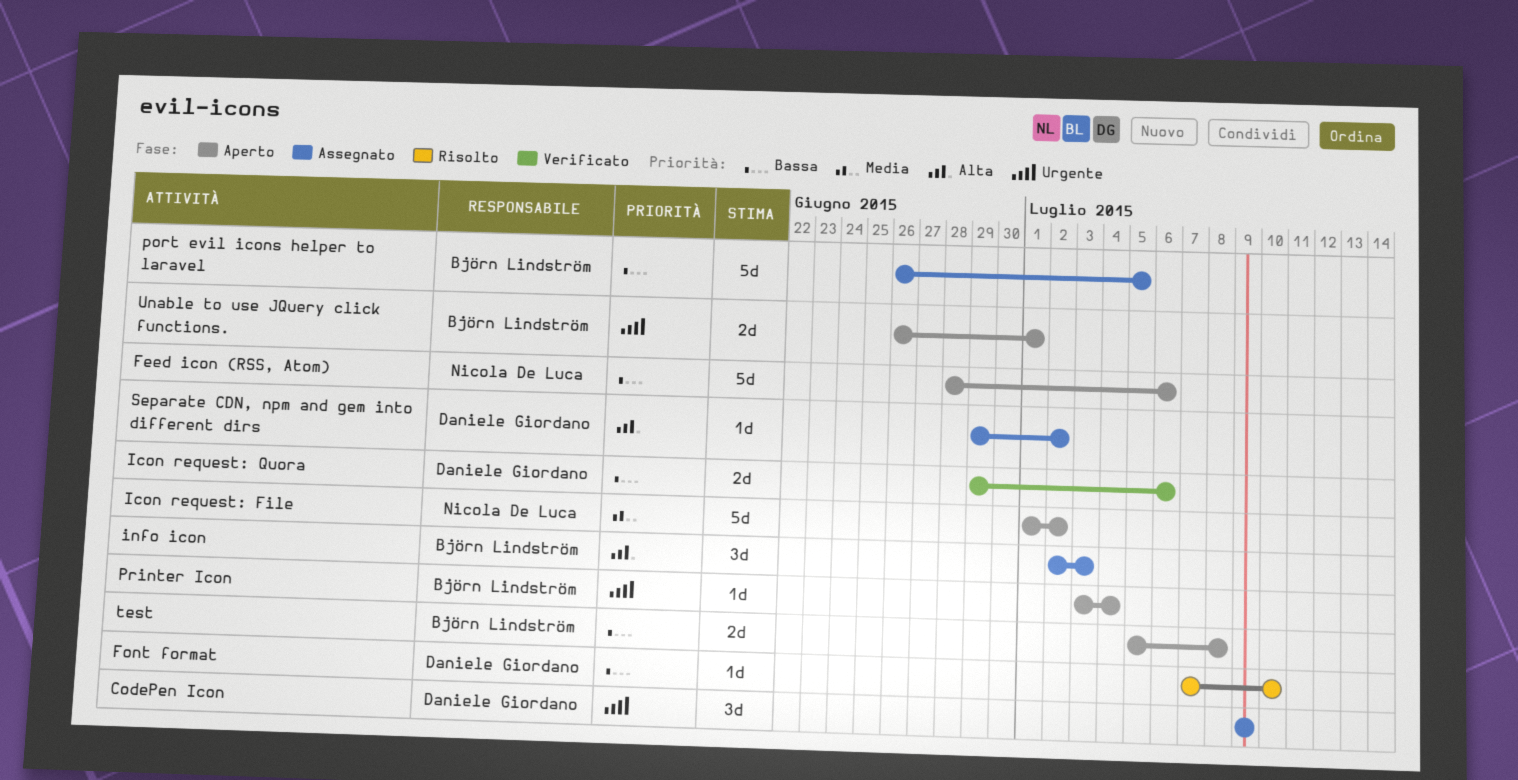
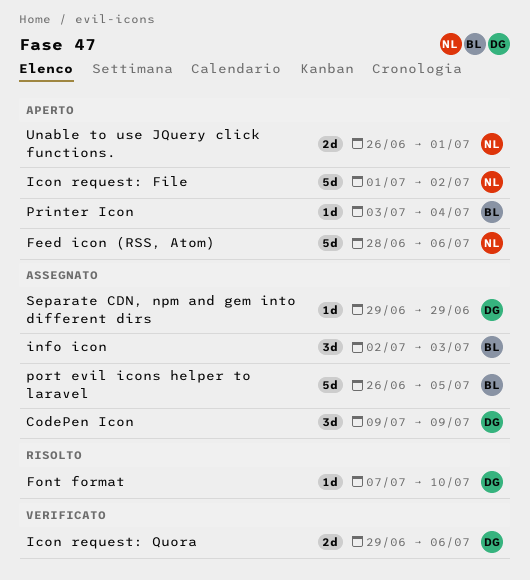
Separate CDN, npm and gem into different dirs, due: Jul 2 -> Jun 29
test: present -> none
Unable to use JQuery click functions., owner: Björn Lindström -> Nicola De Luca

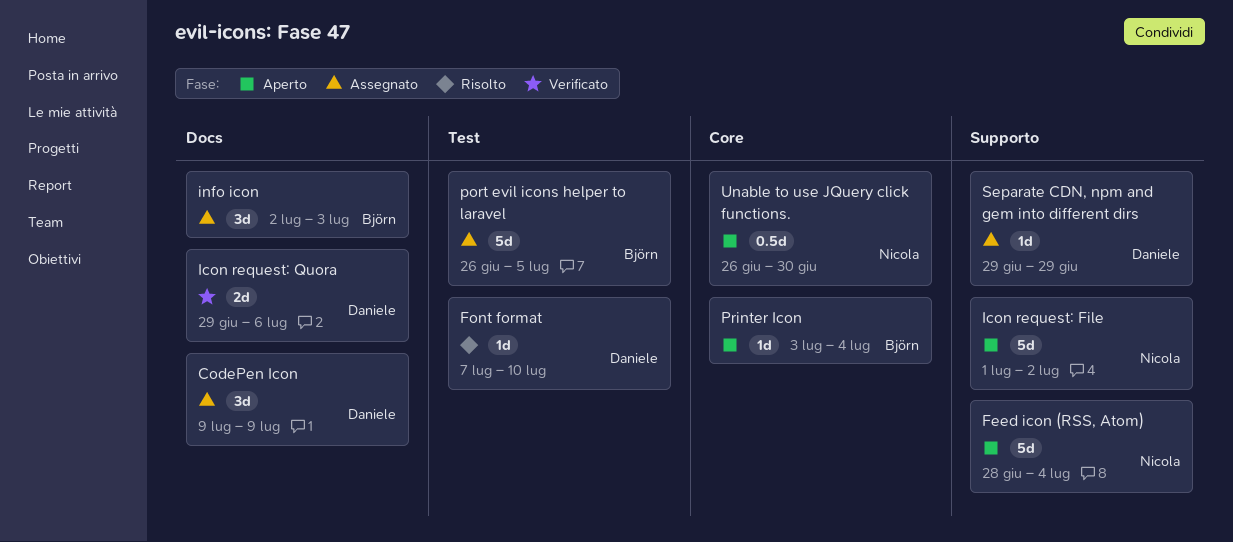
Feed icon (RSS, Atom), due: Jul 6 -> Jul 4
Unable to use JQuery click functions., estimate: 2d -> 0.5d
Unable to use JQuery click functions., due: Jul 1 -> Jun 30

